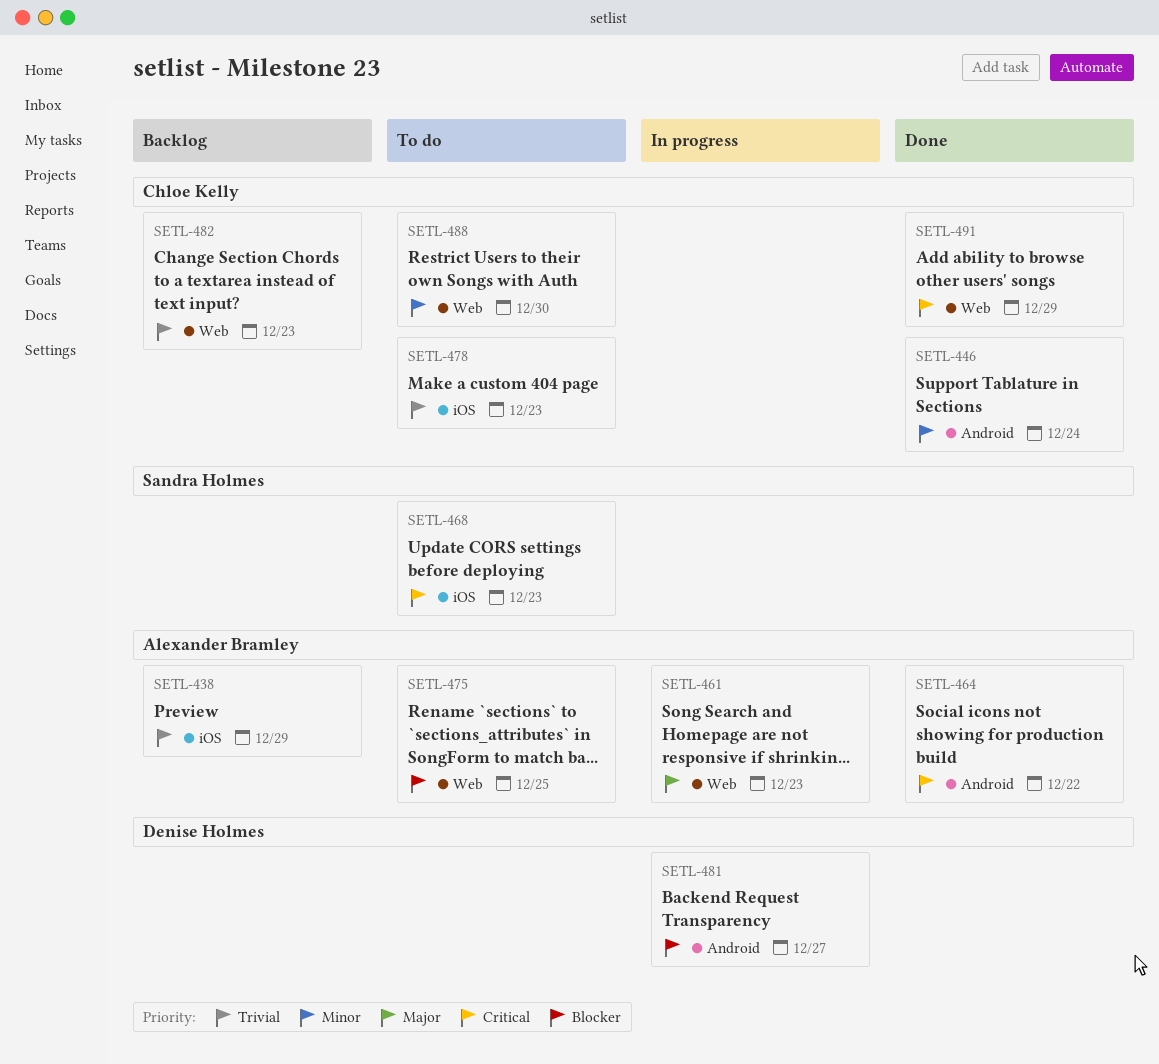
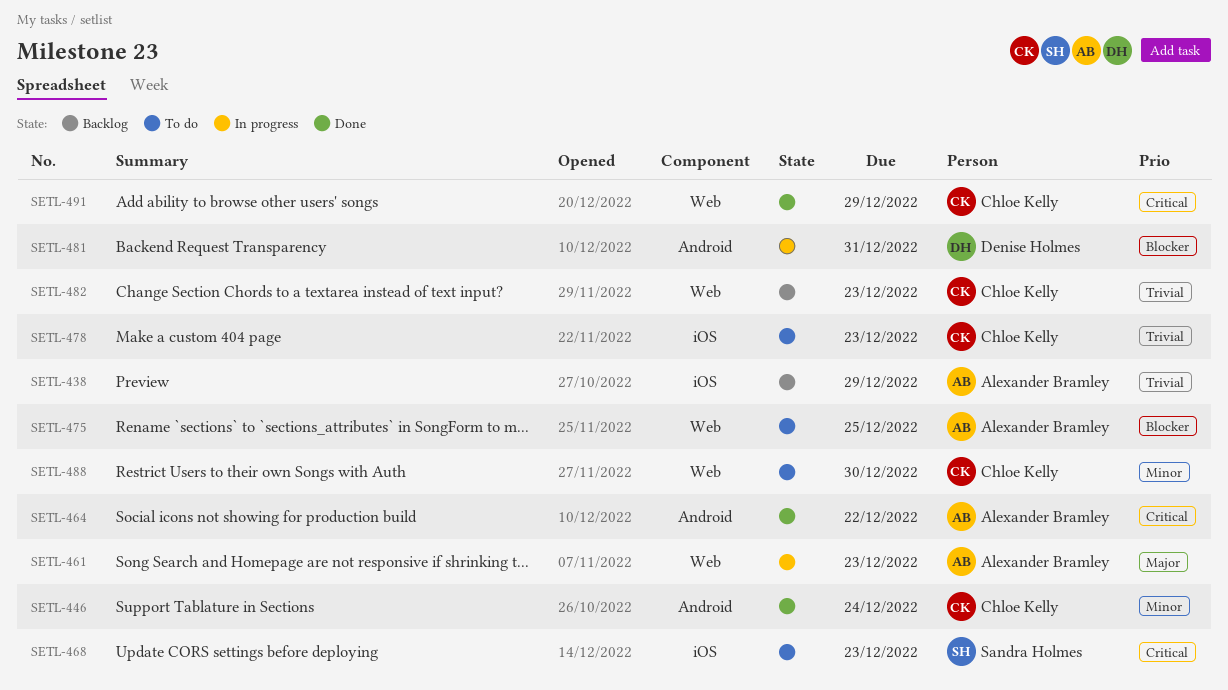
SETL-481, due: Dec 27 -> Dec 31

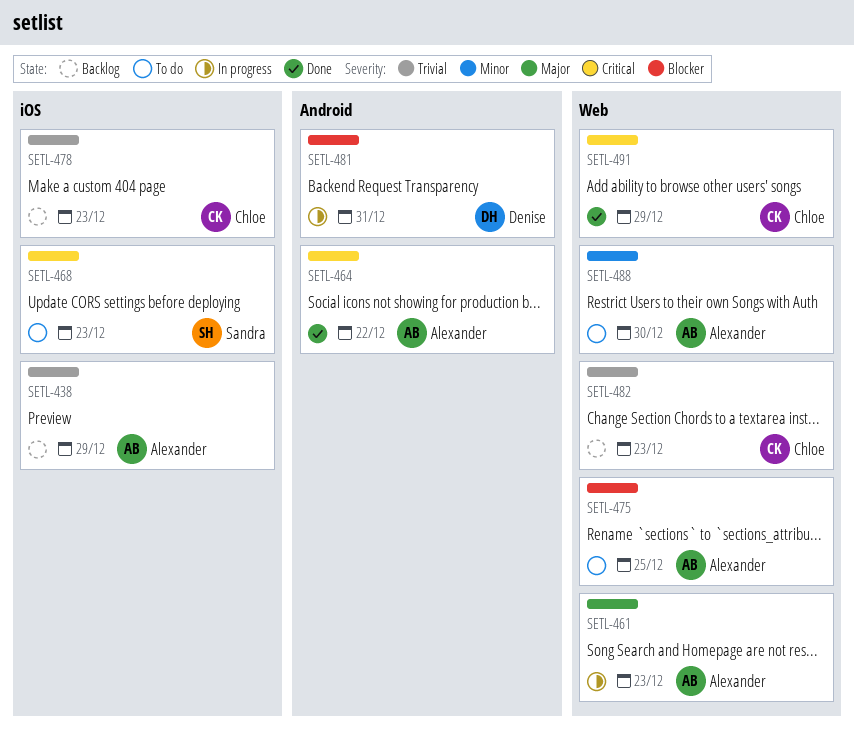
SETL-446: present -> none
SETL-478, status: To do -> Backlog
SETL-488, owner: Chloe Kelly -> Alexander Bramley

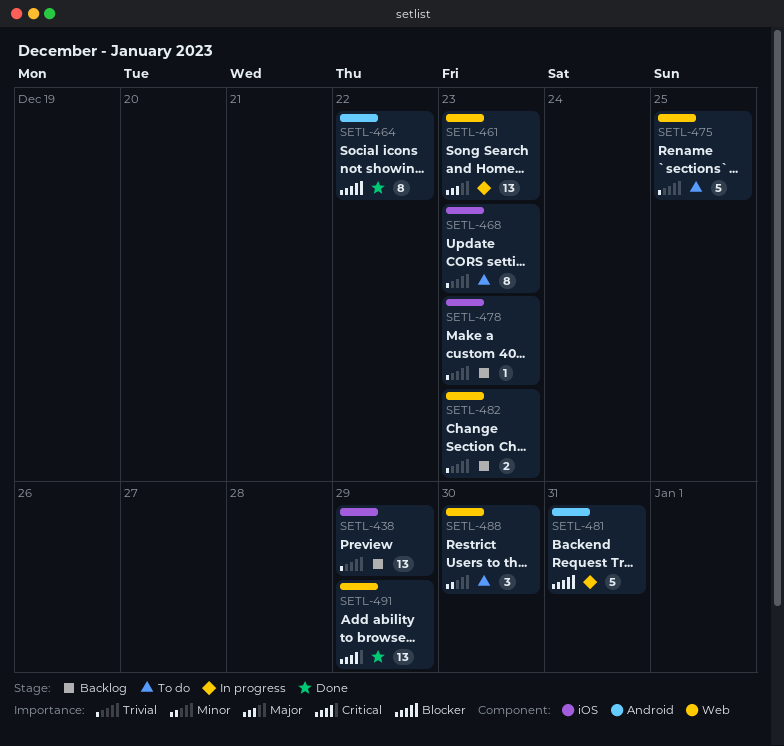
SETL-464, priority: Critical -> Blocker
SETL-468, priority: Critical -> Trivial
SETL-475, priority: Blocker -> Trivial

